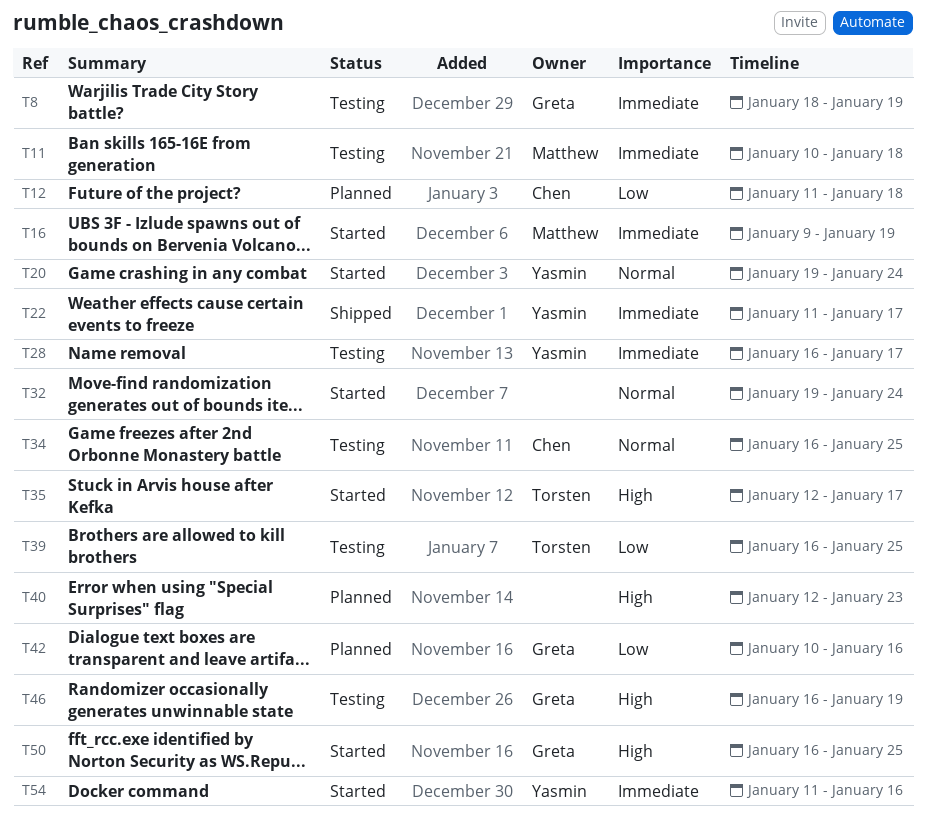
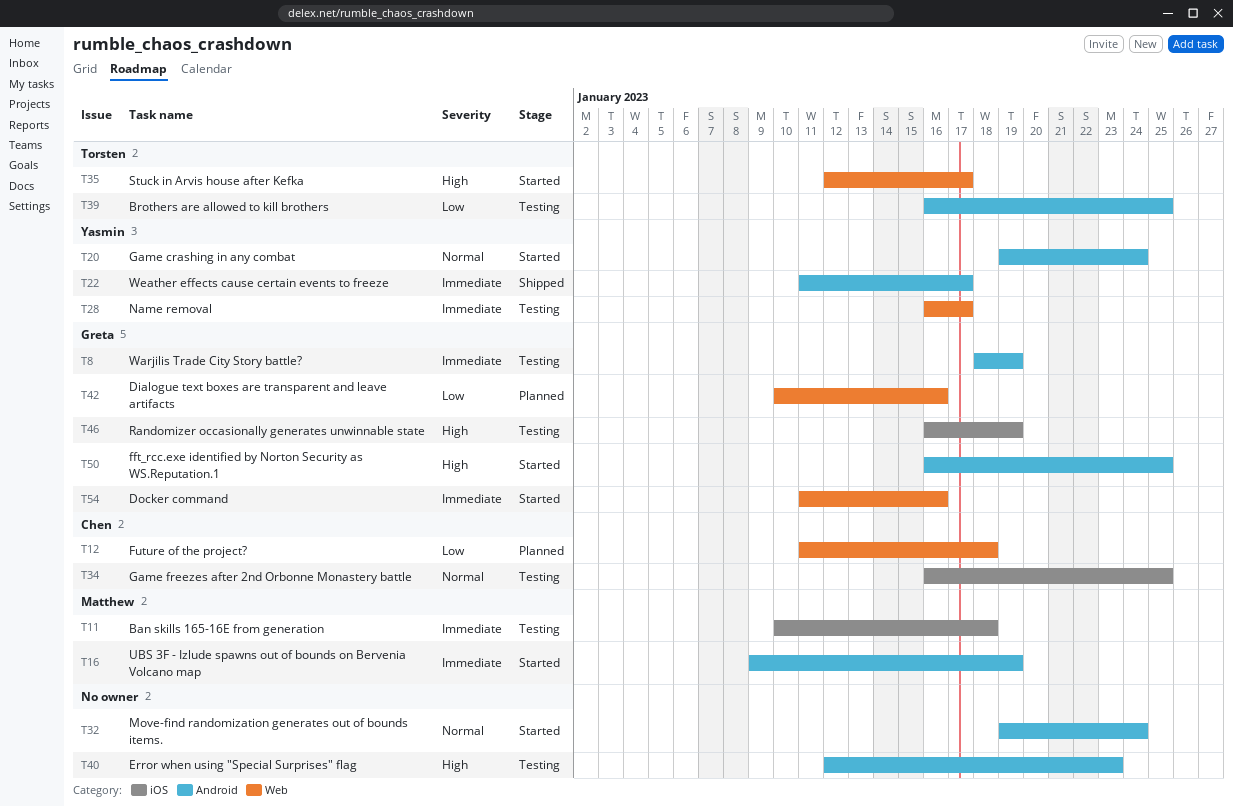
T40, status: Planned -> Testing
T54, owner: Yasmin -> Greta

